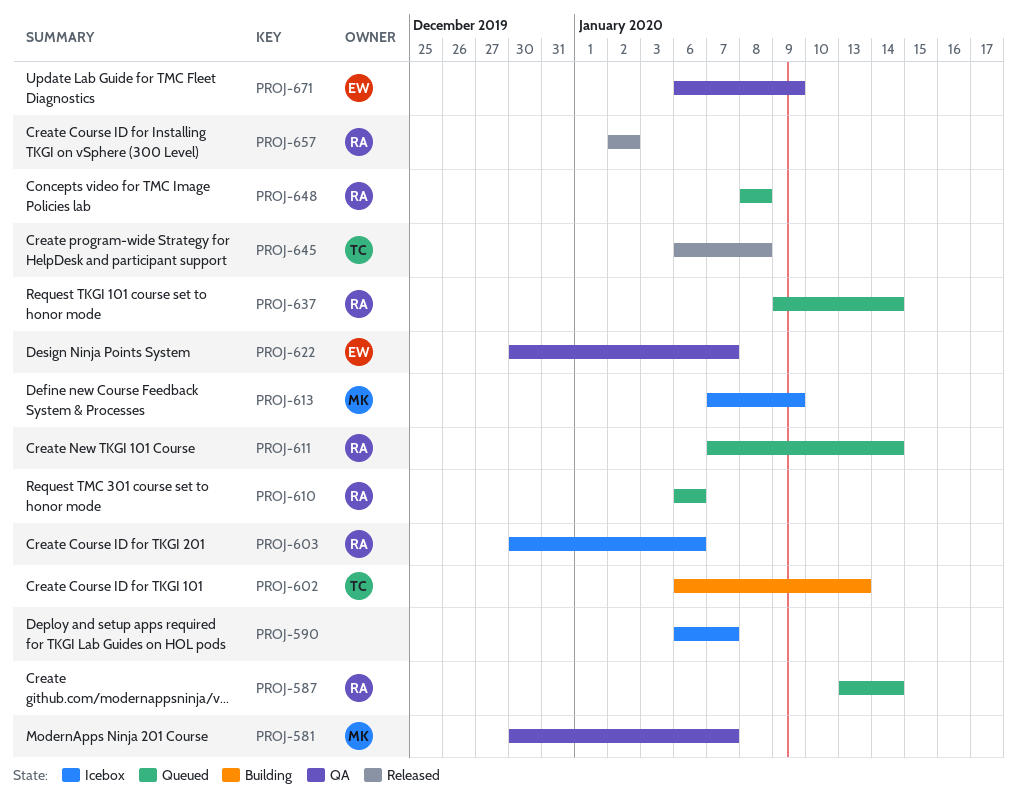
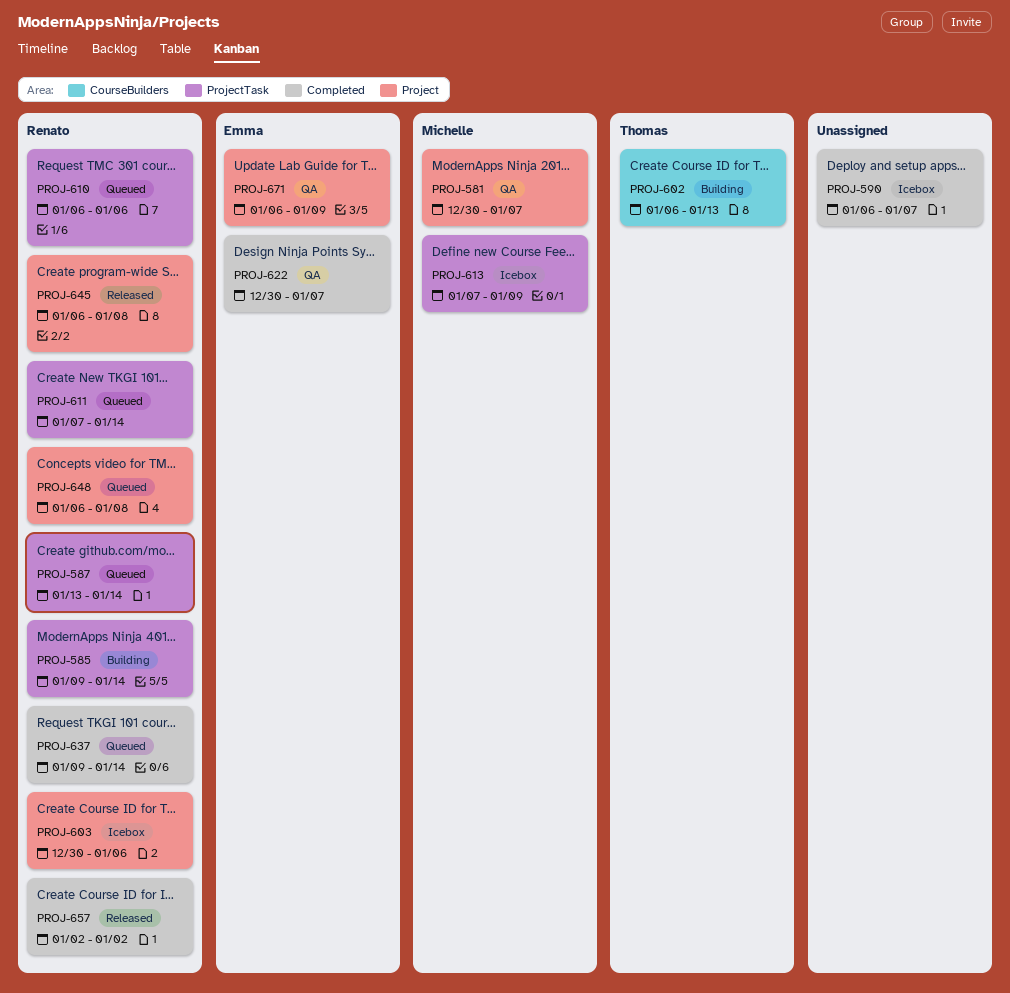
PROJ-585: none -> present
PROJ-645, owner: Thomas -> Renato
PROJ-648, start: Jan 8 -> Jan 6

